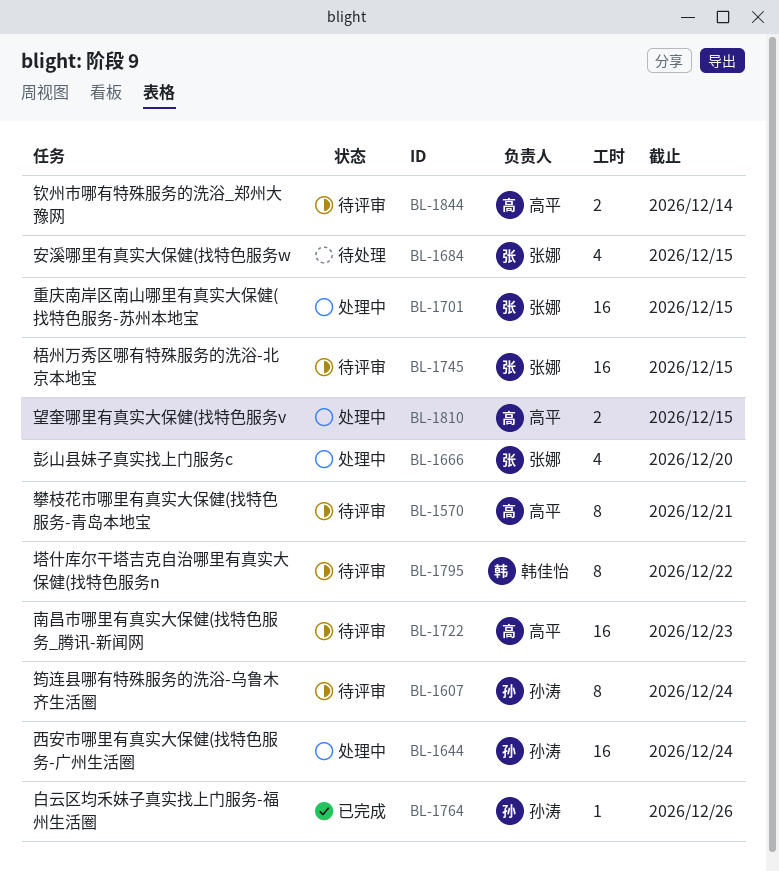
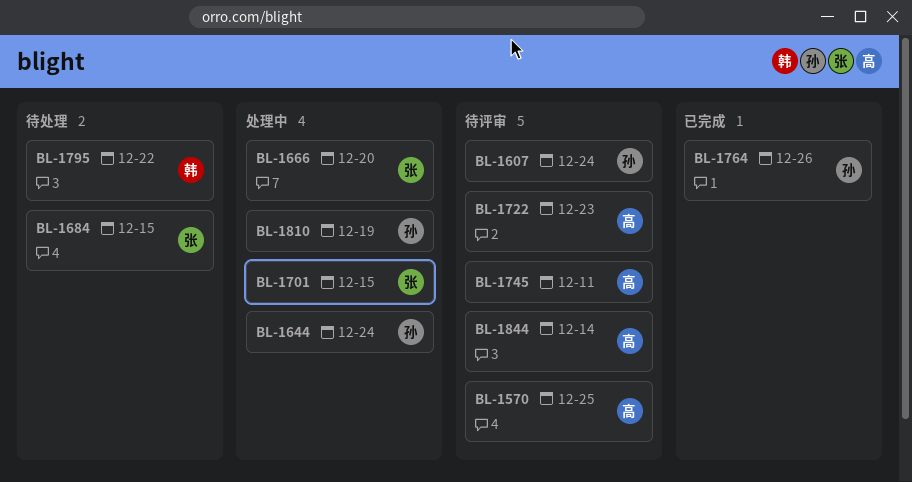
BL-1570, due: Dec 21 -> Dec 25
BL-1745, owner: 张娜 -> 高平
BL-1745, due: Dec 15 -> Dec 11
BL-1795, status: 待评审 -> 待处理
BL-1810, owner: 高平 -> 孙涛
BL-1810, due: Dec 15 -> Dec 19

